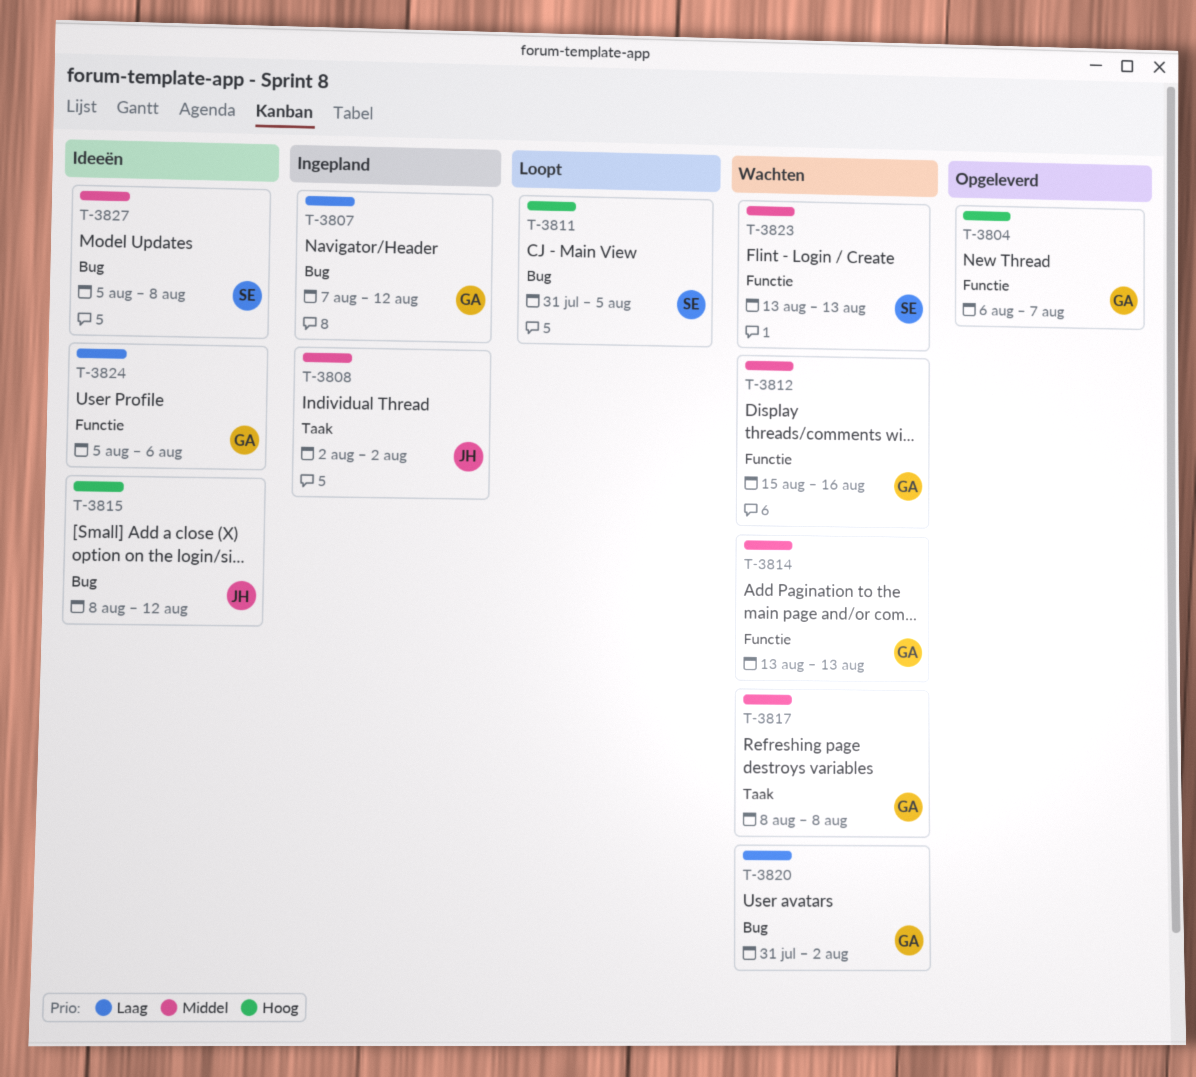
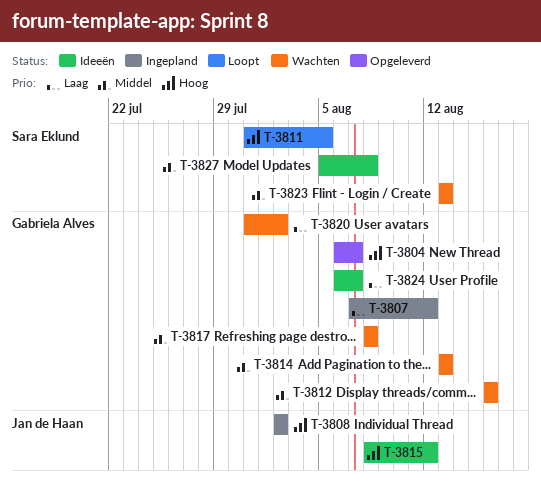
T-3808, priority: Middel -> Hoog
T-3812, start: Aug 15 -> Aug 16
T-3824, start: Aug 5 -> Aug 6
T-3824, due: Aug 6 -> Aug 7

